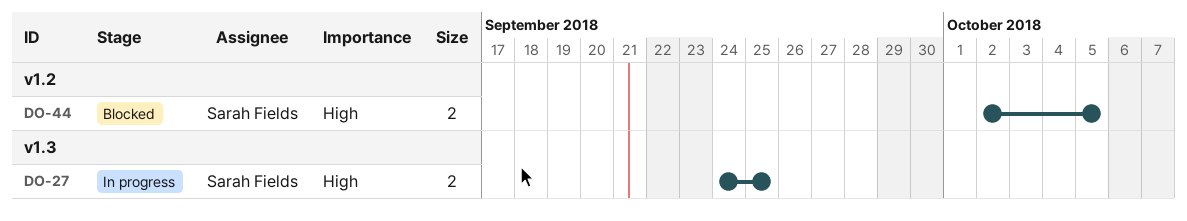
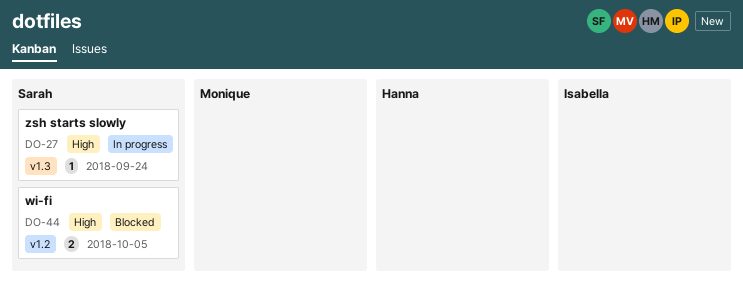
DO-27, estimate: 2 -> 1
DO-27, due: Sep 25 -> Sep 24

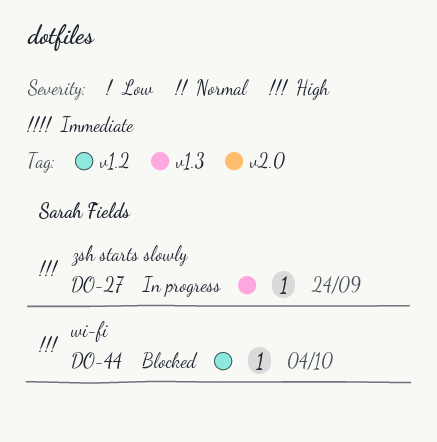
DO-44, estimate: 2 -> 1
DO-44, due: Oct 5 -> Oct 4

